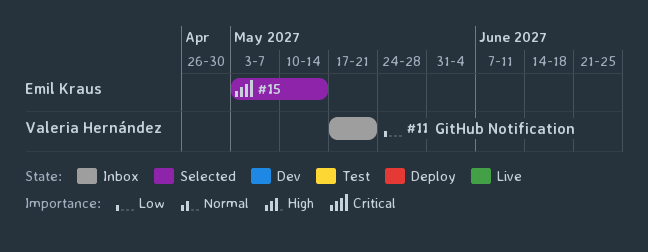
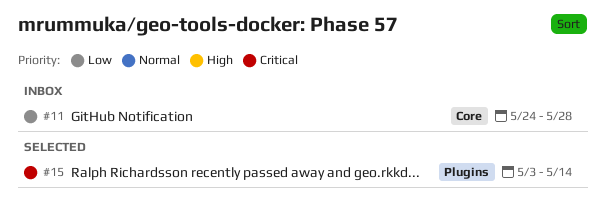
#11, start: May 17 -> May 24
#11, due: May 21 -> May 28

